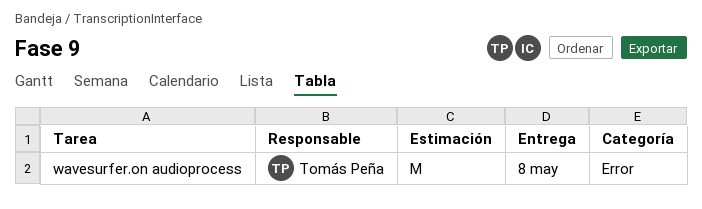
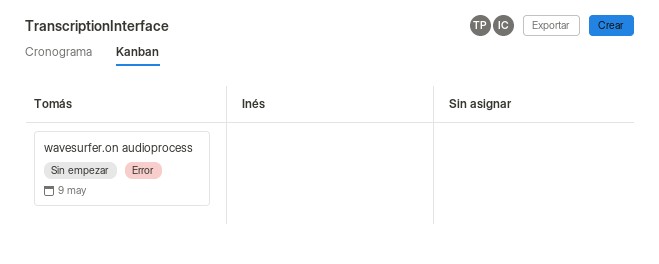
wavesurfer.on audioprocess, due: May 8 -> May 9

